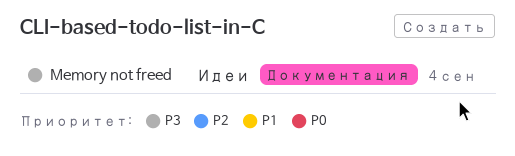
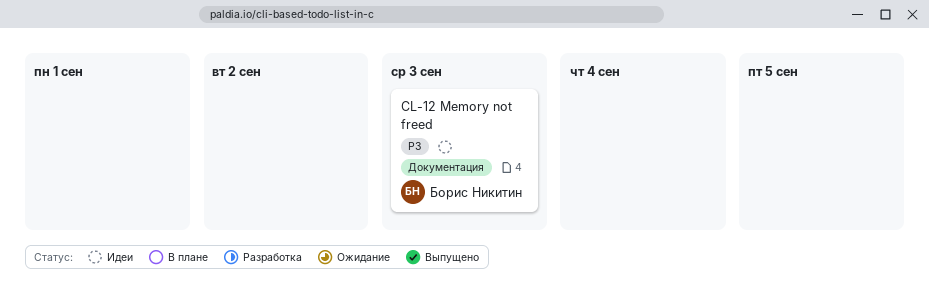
Memory not freed, due: Sep 4 -> Sep 3

